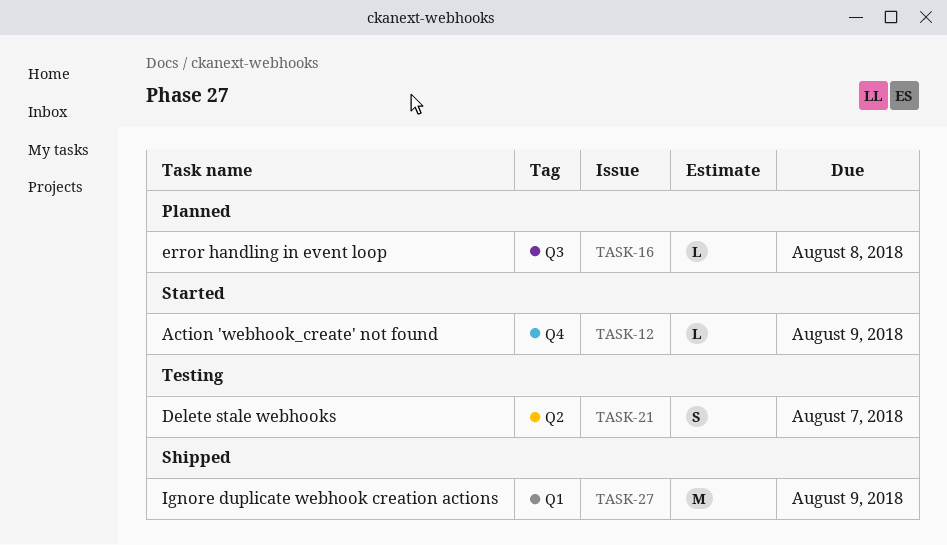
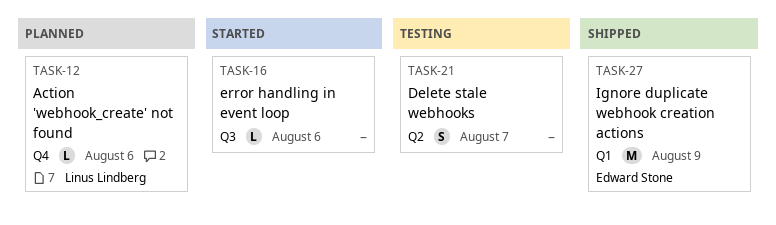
TASK-12, status: Started -> Planned
TASK-12, due: Aug 9 -> Aug 6
TASK-16, status: Planned -> Started
TASK-16, due: Aug 8 -> Aug 6

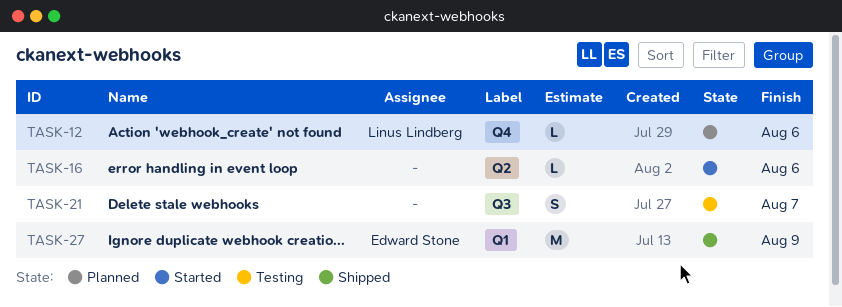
TASK-16, label: Q3 -> Q2
TASK-21, label: Q2 -> Q3

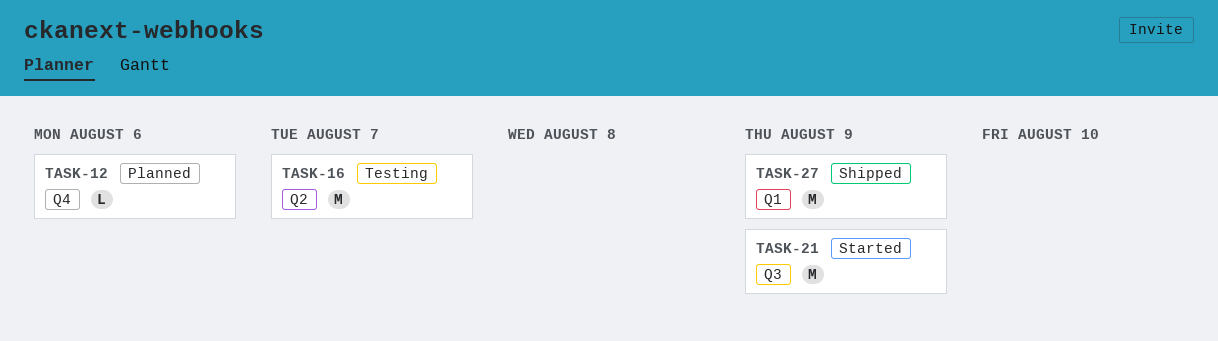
TASK-16, status: Started -> Testing
TASK-16, estimate: L -> M
TASK-16, due: Aug 6 -> Aug 7
TASK-21, status: Testing -> Started
TASK-21, estimate: S -> M
TASK-21, due: Aug 7 -> Aug 9

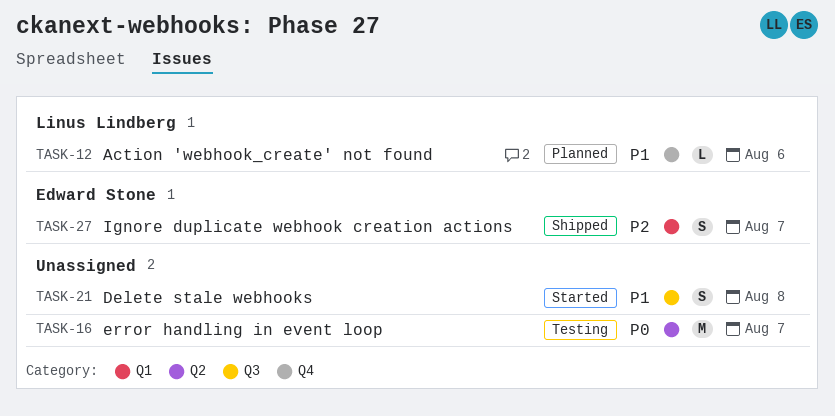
TASK-21, estimate: M -> S
TASK-21, due: Aug 9 -> Aug 8
TASK-27, estimate: M -> S
TASK-27, due: Aug 9 -> Aug 7

